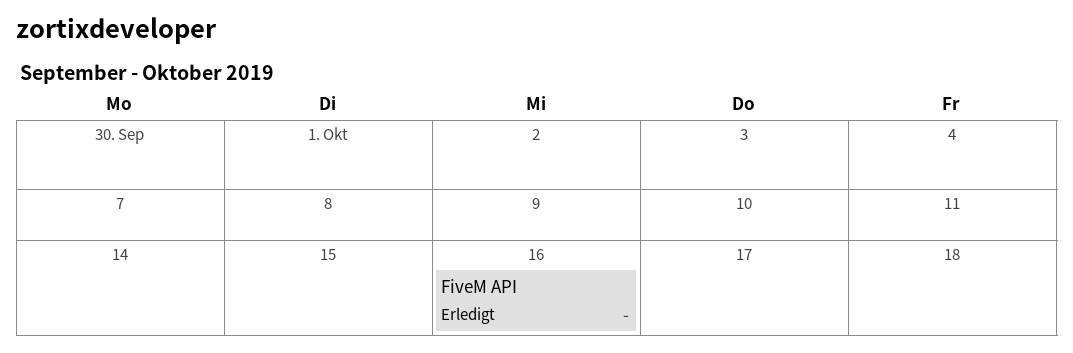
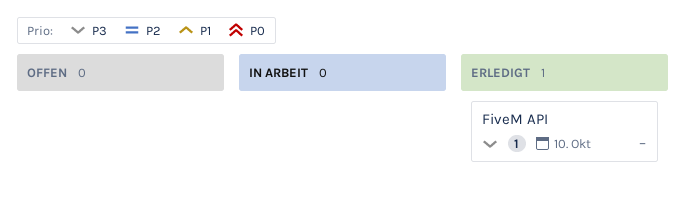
FiveM API, due: Oct 16 -> Oct 10

